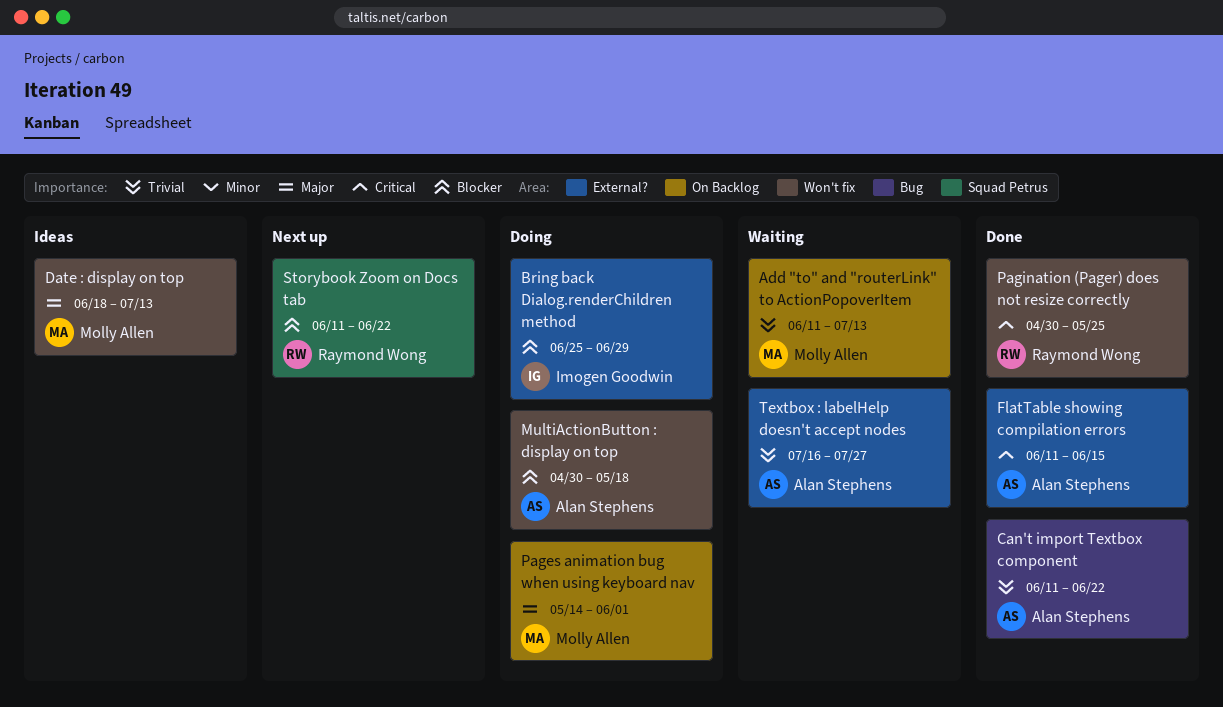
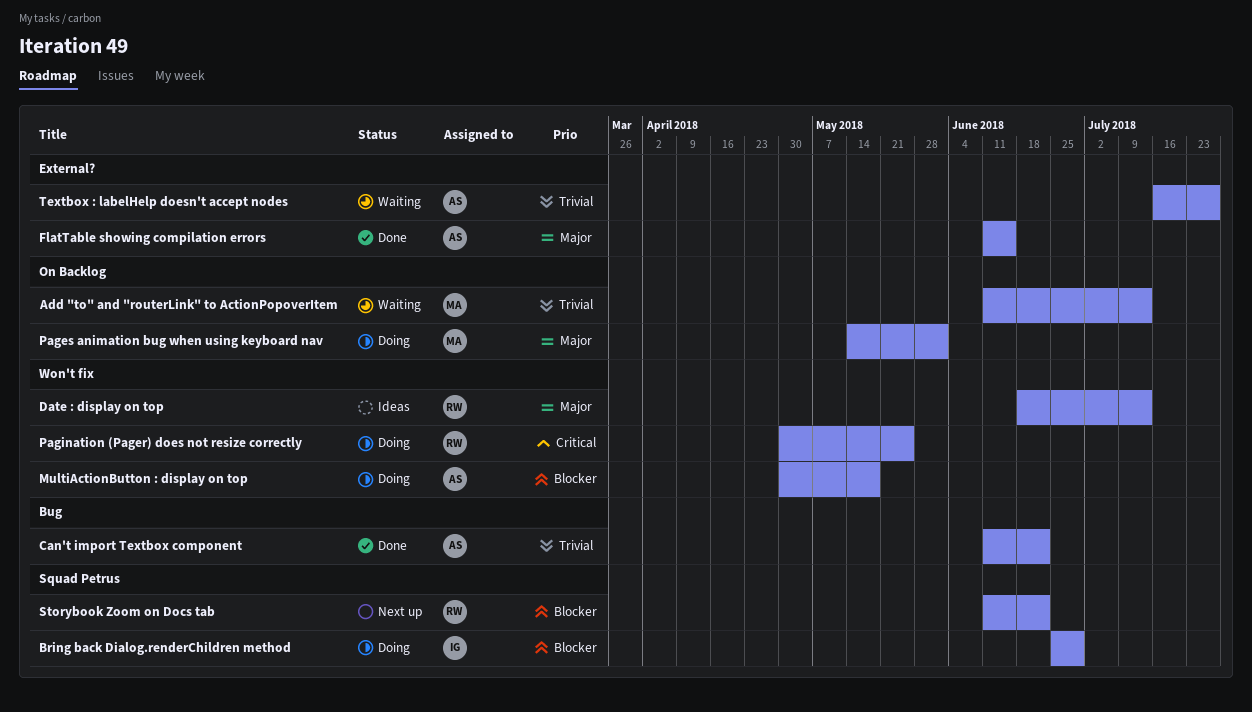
Bring back Dialog.renderChildren method, label: External? -> Squad Petrus
Date : display on top, owner: Molly Allen -> Raymond Wong
FlatTable showing compilation errors, priority: Critical -> Major
Pagination (Pager) does not resize correctly, status: Done -> Doing

